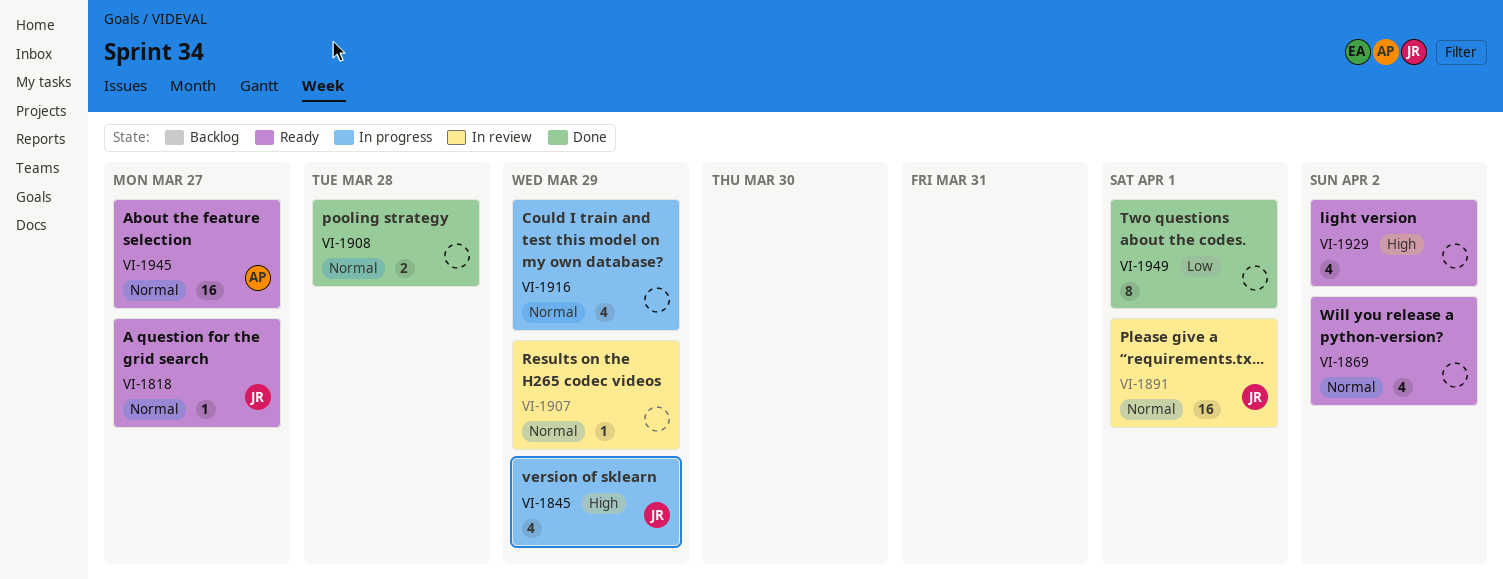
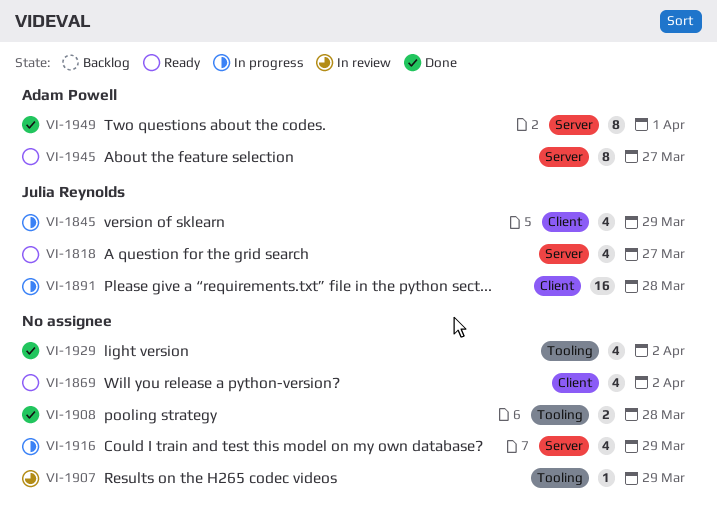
VI-1818, estimate: 1 -> 4
VI-1891, status: In review -> In progress
VI-1891, due: Apr 1 -> Mar 28
VI-1929, status: Ready -> Done
VI-1945, estimate: 16 -> 8
VI-1949, owner: none -> Adam Powell

